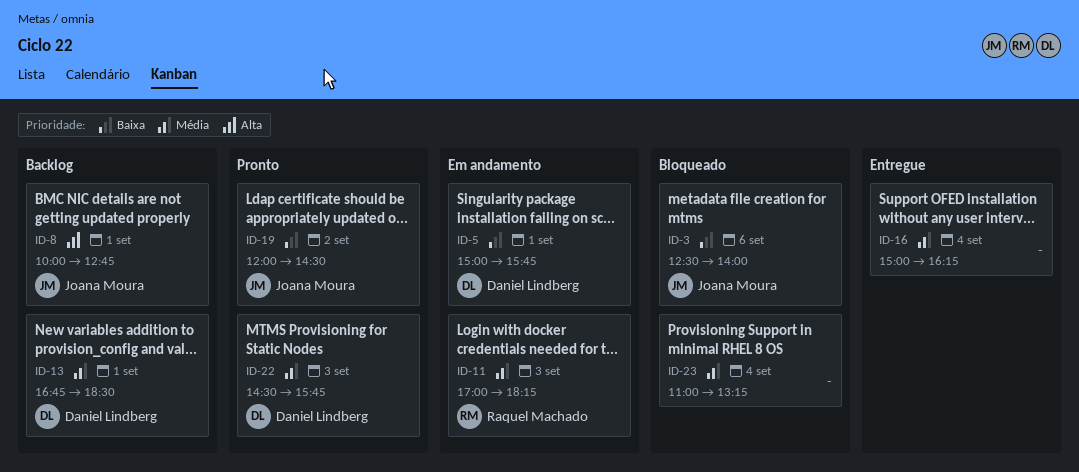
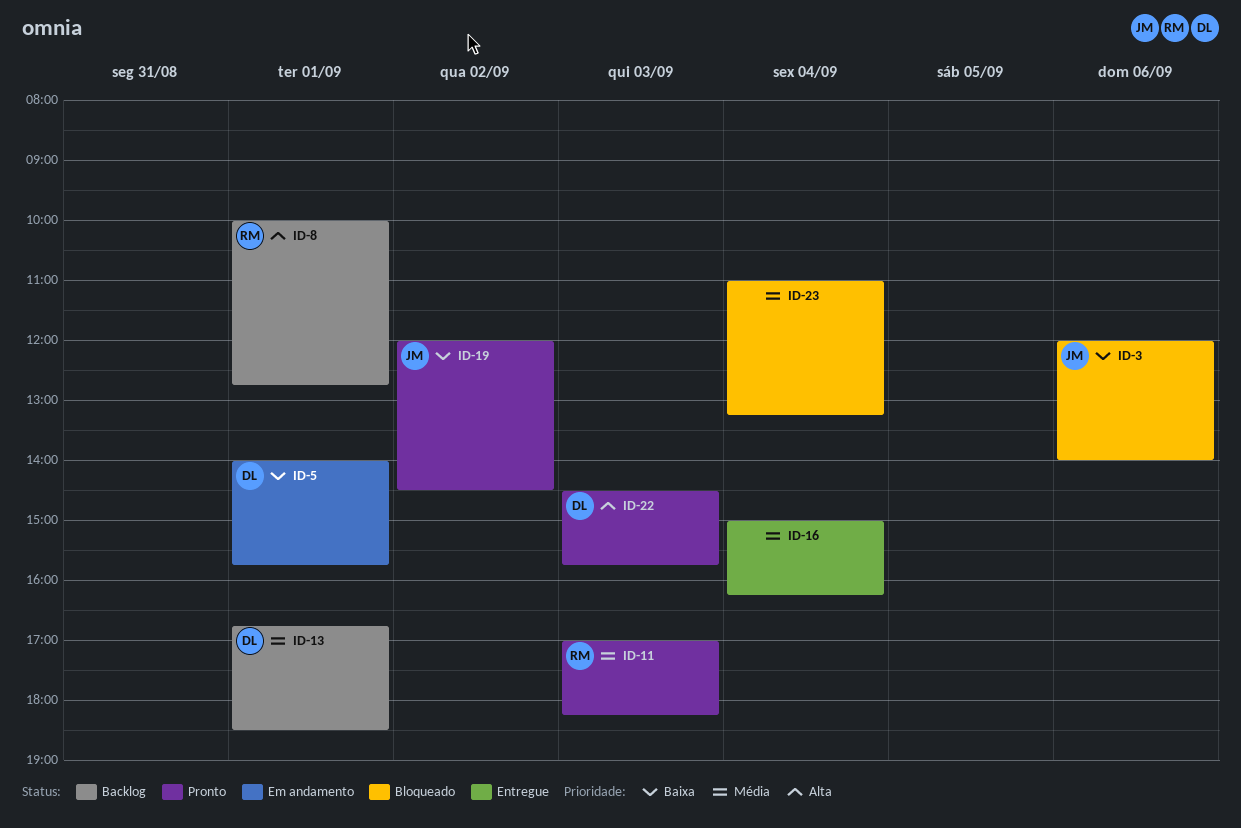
ID-3, begins: 12:30 -> 12:00
ID-5, begins: 15:00 -> 14:00
ID-8, owner: Joana Moura -> Raquel Machado
ID-11, status: Em andamento -> Pronto
ID-22, priority: Média -> Alta

